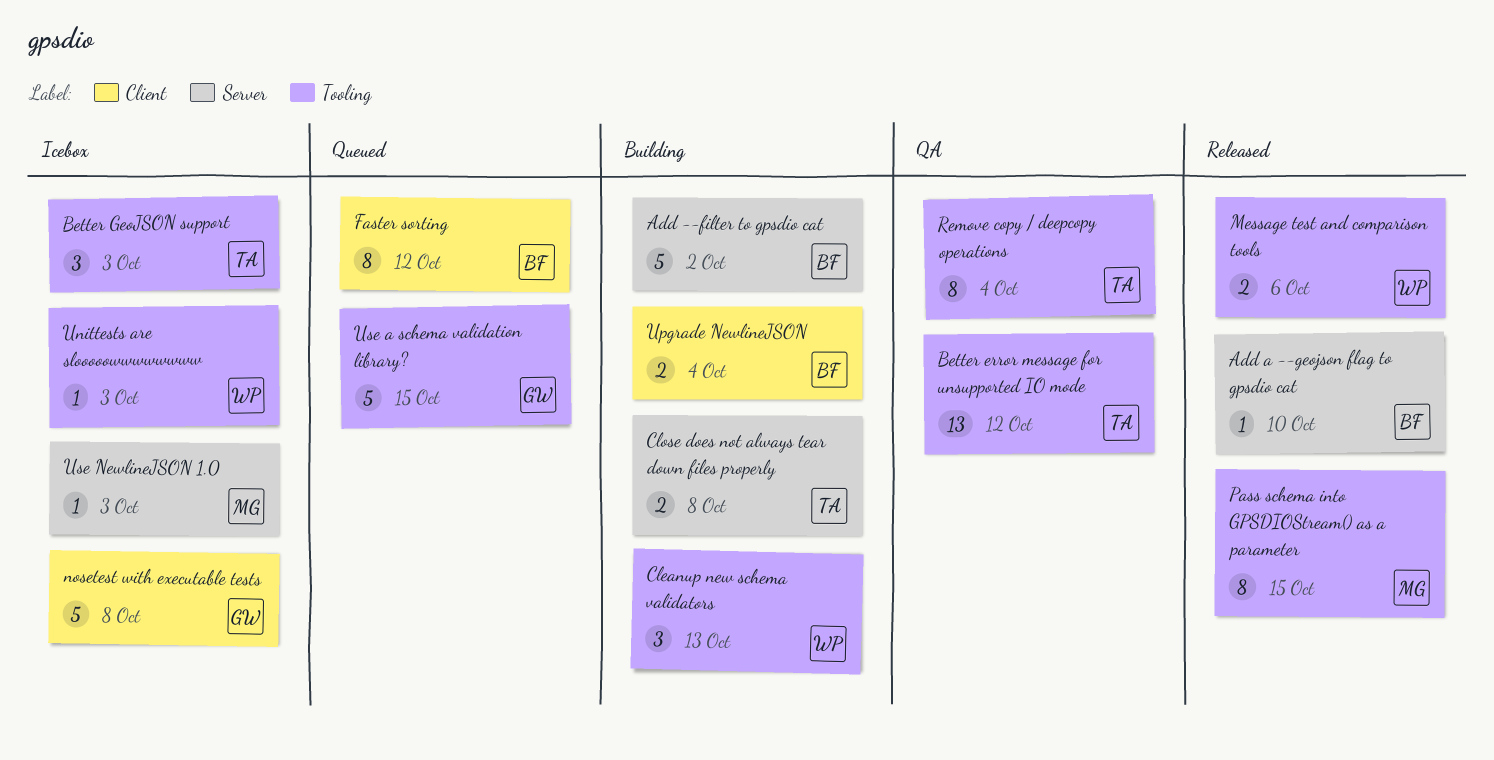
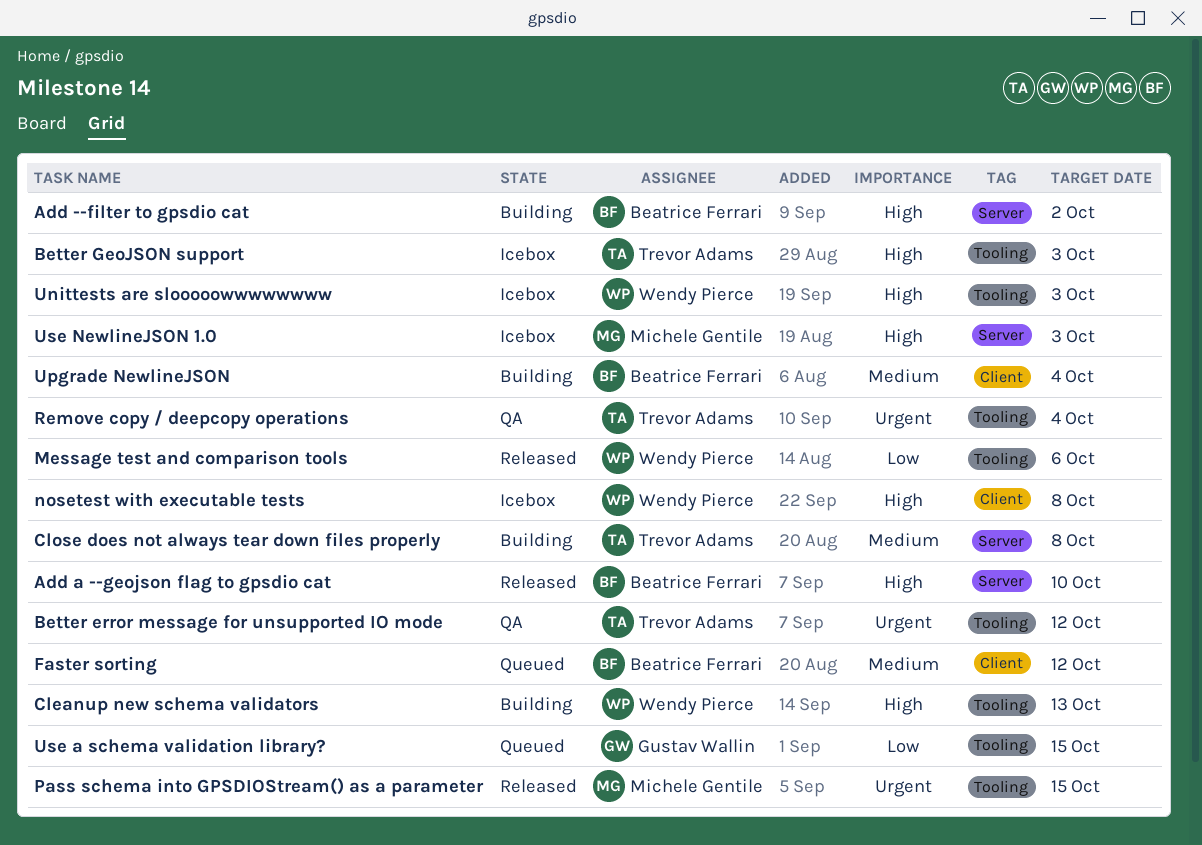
nosetest with executable tests, owner: Gustav Wallin -> Wendy Pierce

